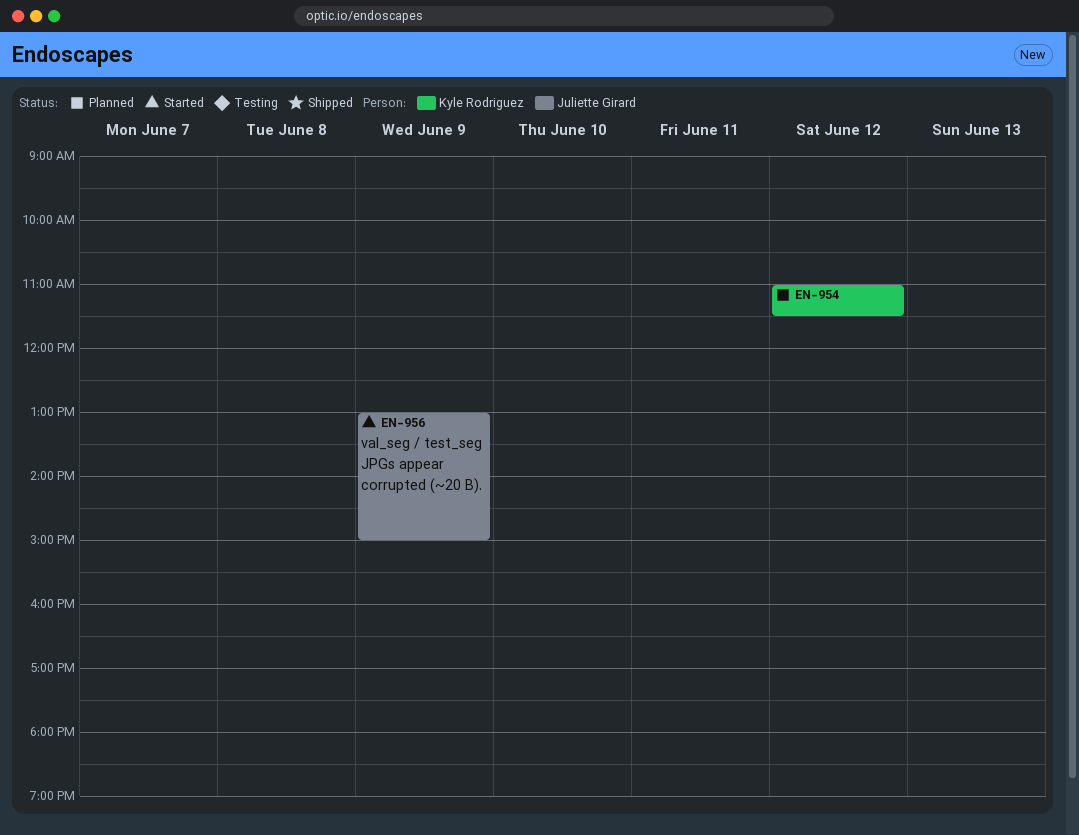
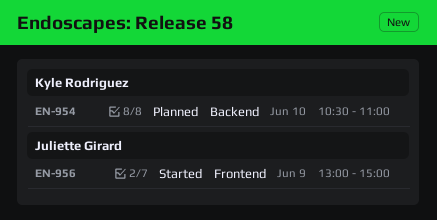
EN-954, day: Jun 12 -> Jun 10
EN-954, begins: 11:00 -> 10:30
EN-954, ends: 11:30 -> 11:00

